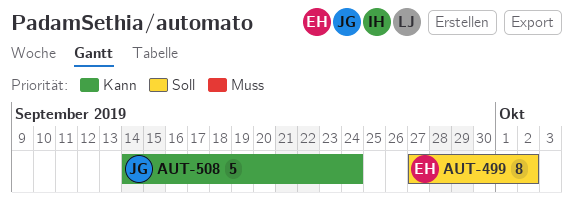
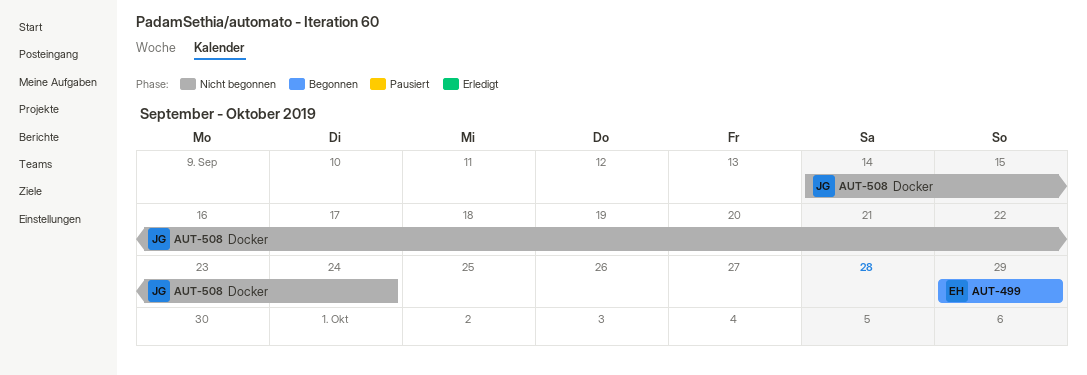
AUT-499, start: Sep 27 -> Sep 29
AUT-499, due: Oct 2 -> Sep 29

